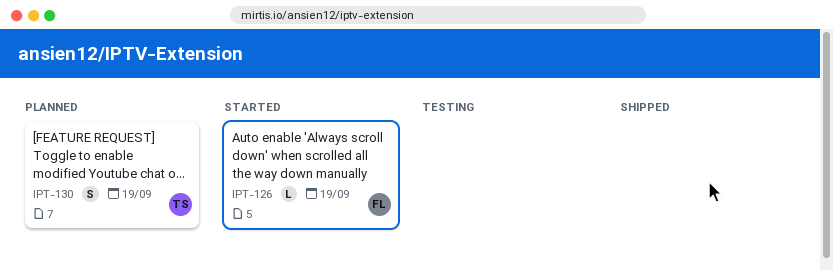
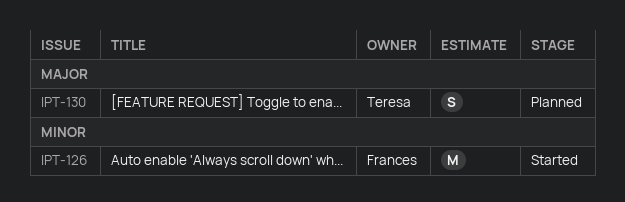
IPT-126, estimate: L -> M

